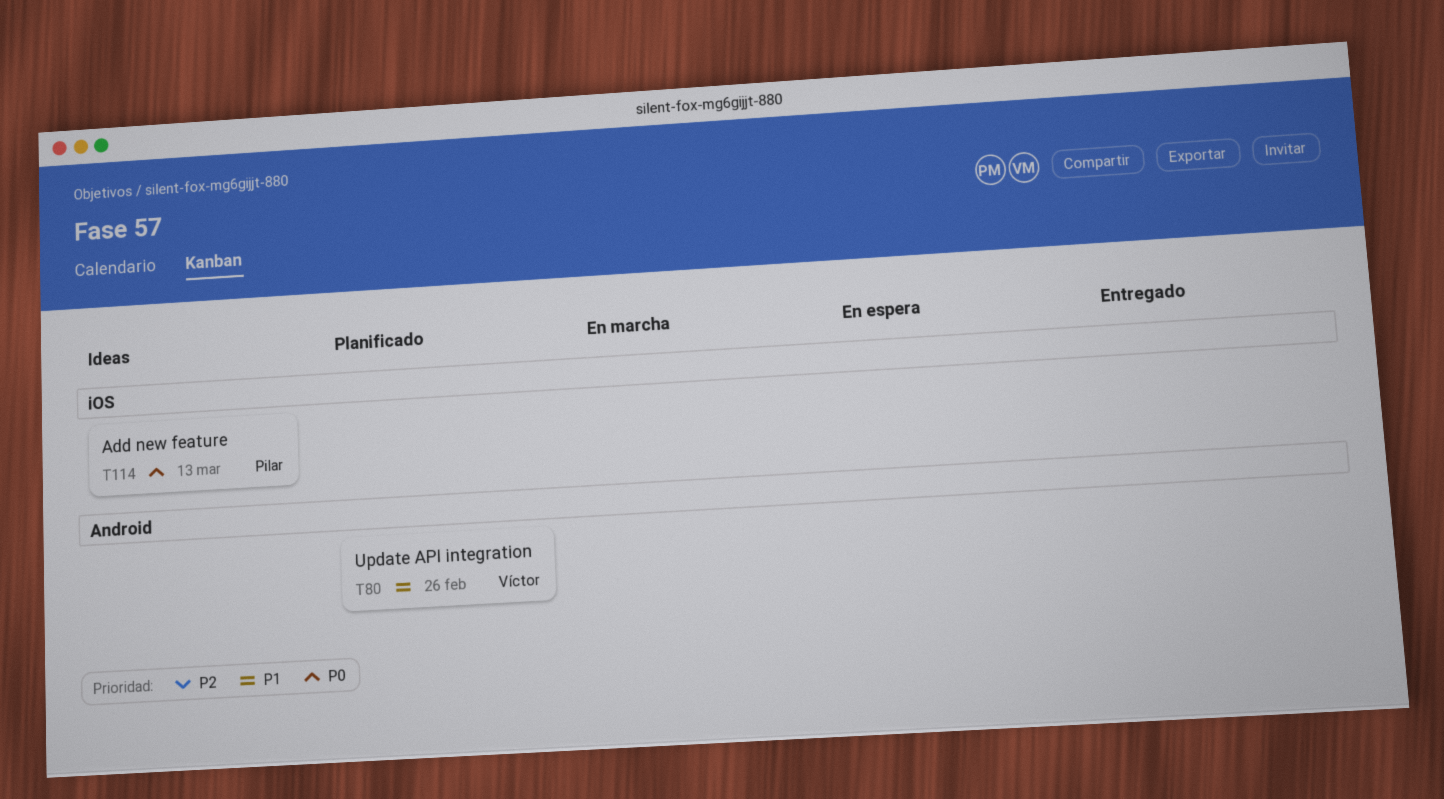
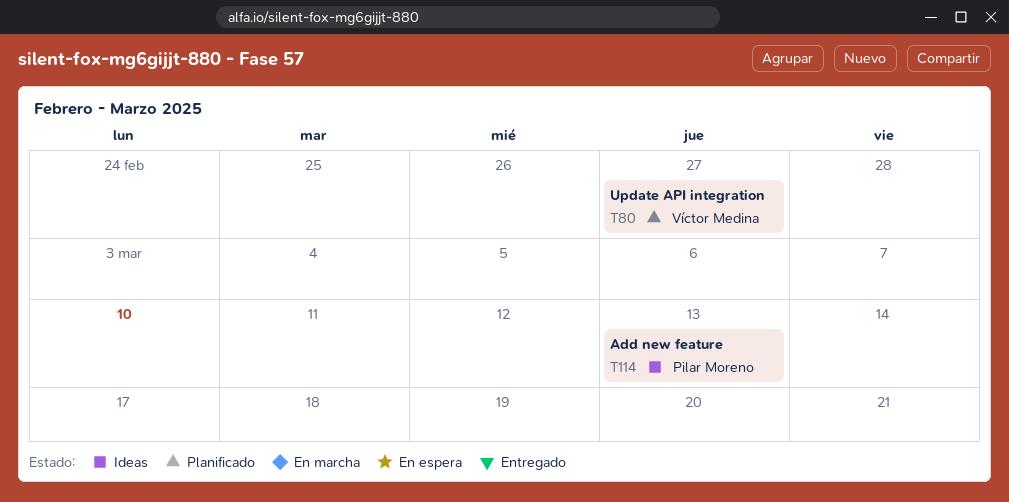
T80, due: Feb 26 -> Feb 27

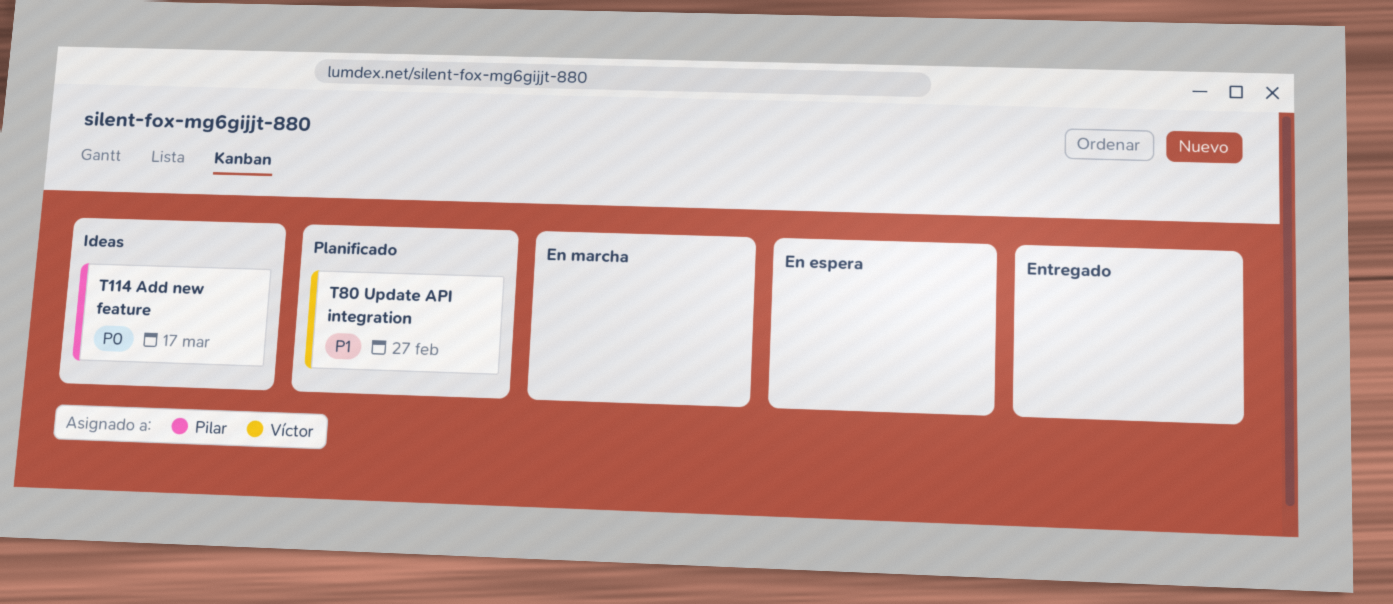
T114, due: Mar 13 -> Mar 17

